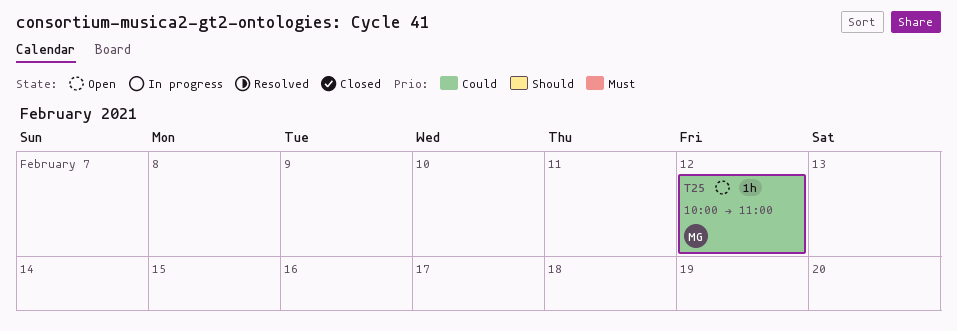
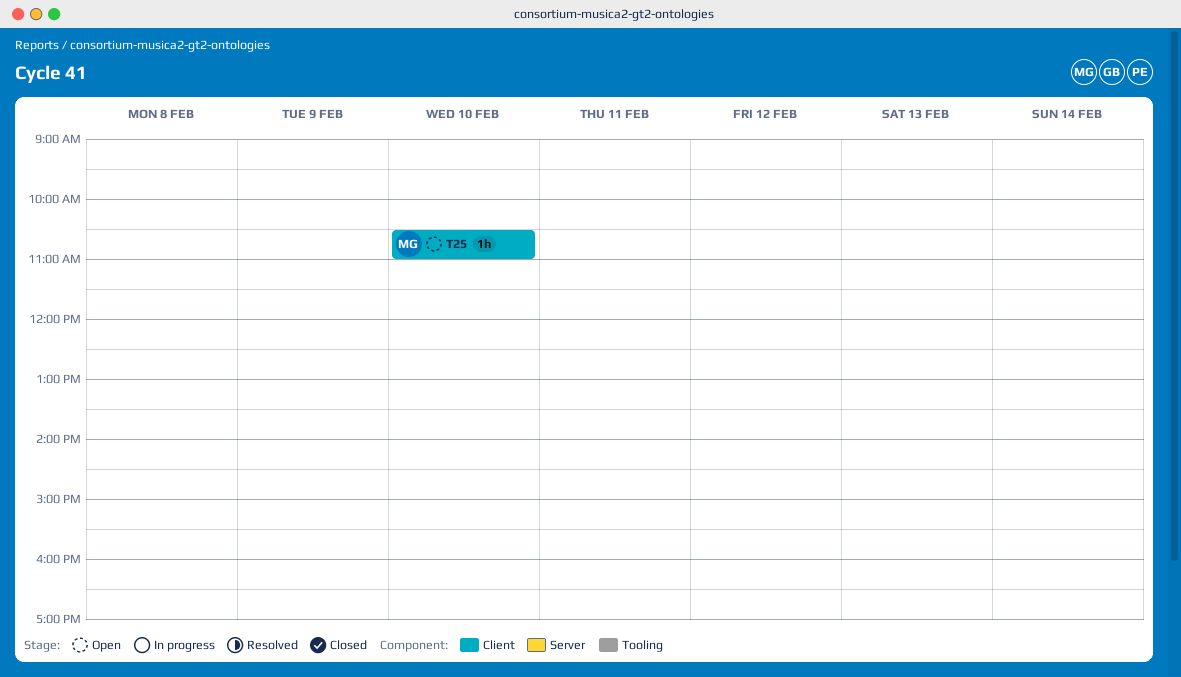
T25, day: Feb 12 -> Feb 10
T25, begins: 10:00 -> 10:30

